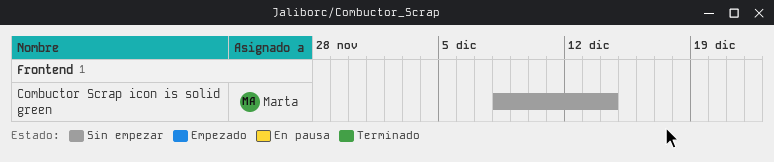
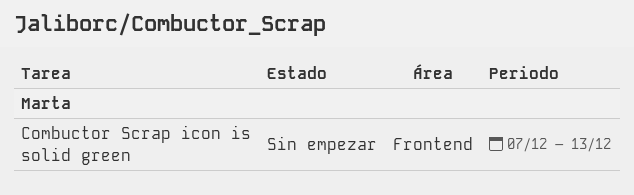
Combuctor Scrap icon is solid green, start: Dec 8 -> Dec 7
Combuctor Scrap icon is solid green, due: Dec 14 -> Dec 13

